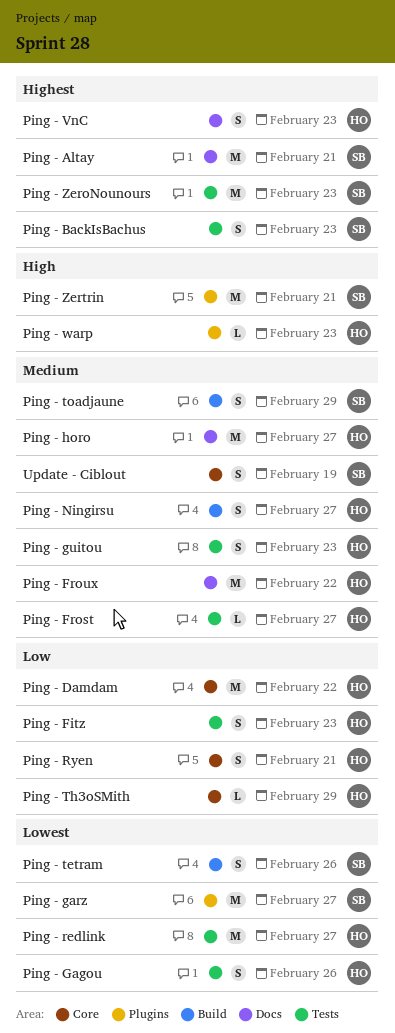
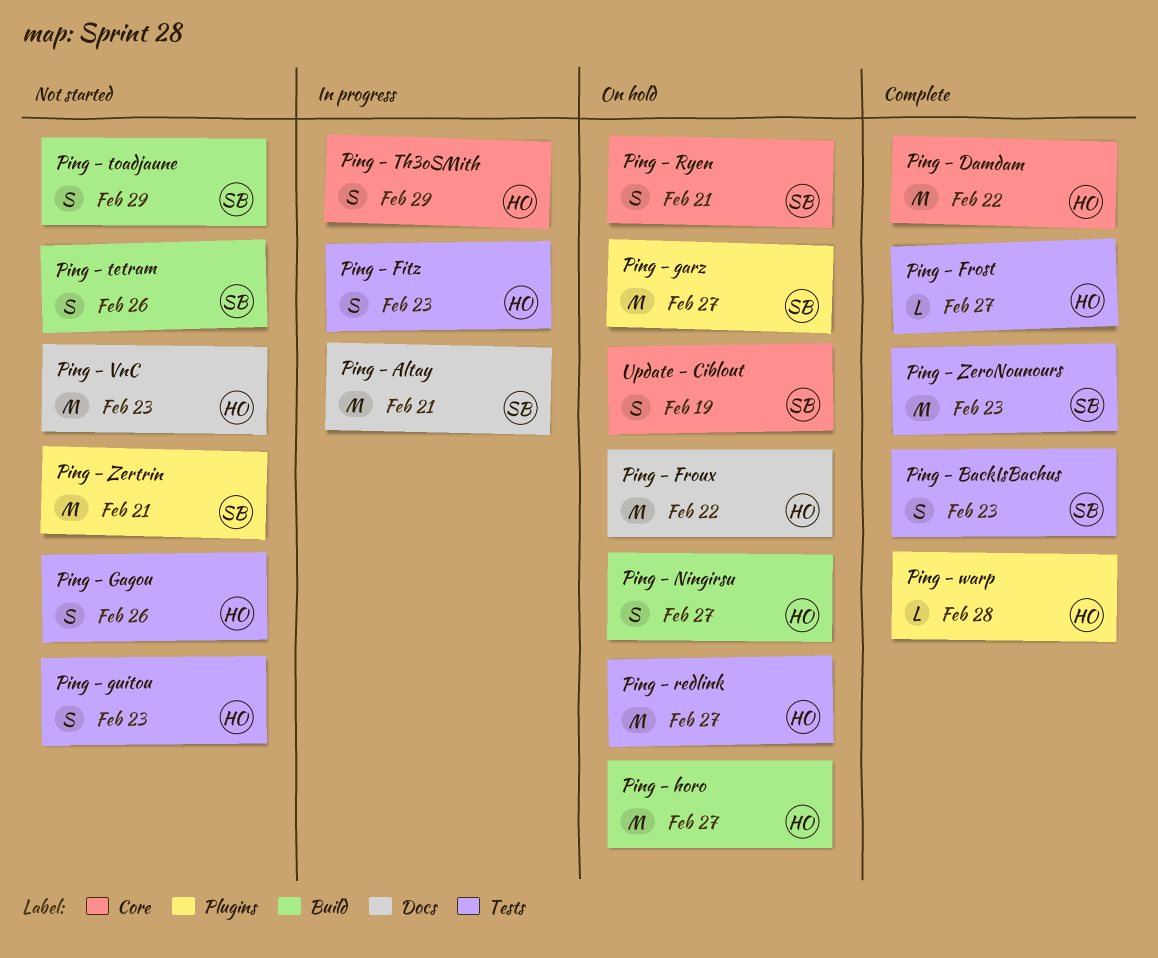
Ping - horo, label: Docs -> Build
Ping - Ryen, owner: HO -> SB
Ping - Th3oSMith, estimate: L -> S
Ping - VnC, estimate: S -> M
Ping - warp, due: Feb 23 -> Feb 28

